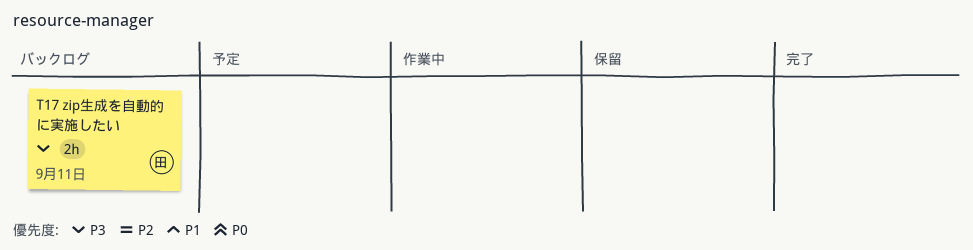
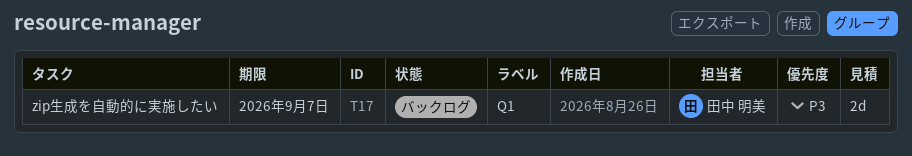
T17, estimate: 2h -> 2d
T17, due: Sep 11 -> Sep 7

